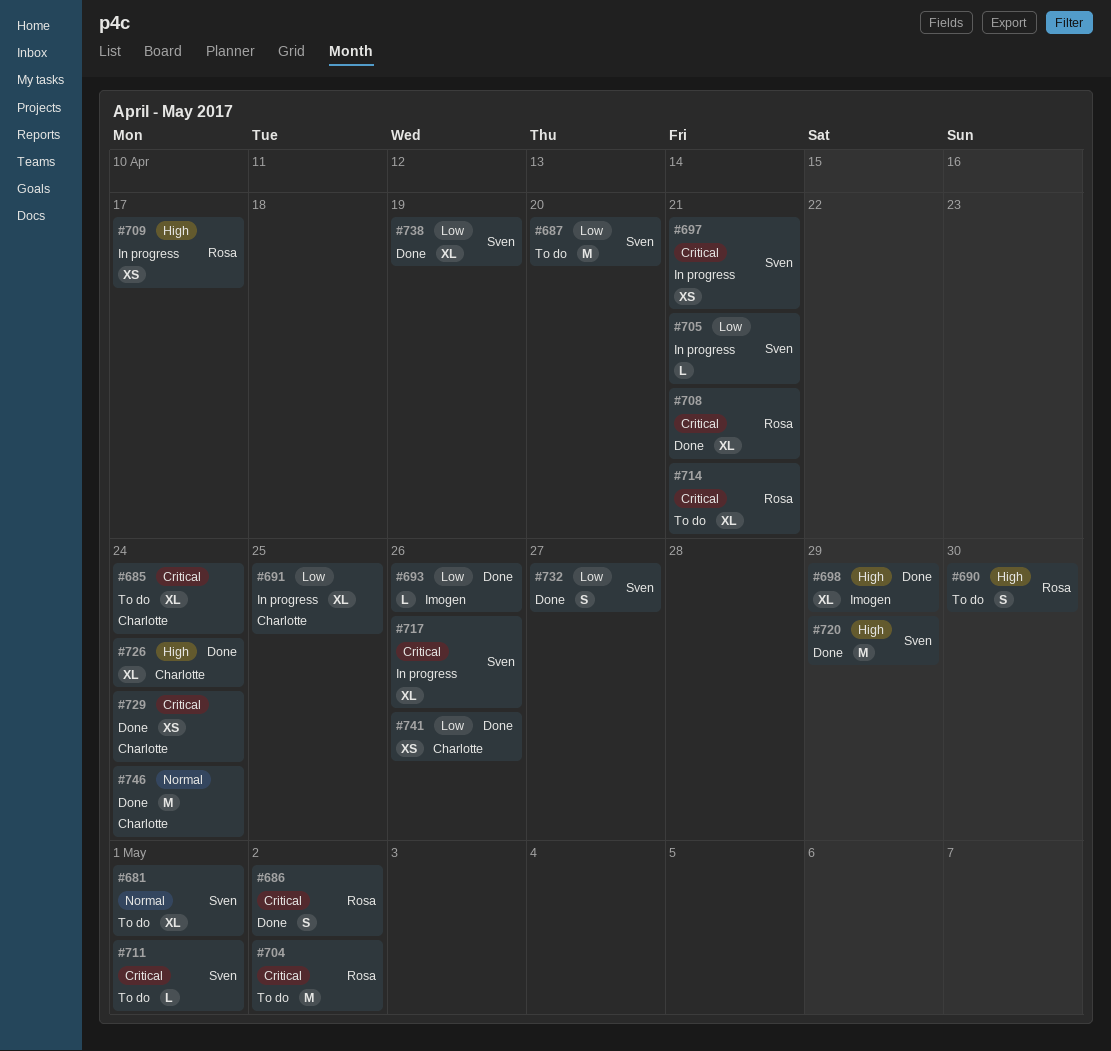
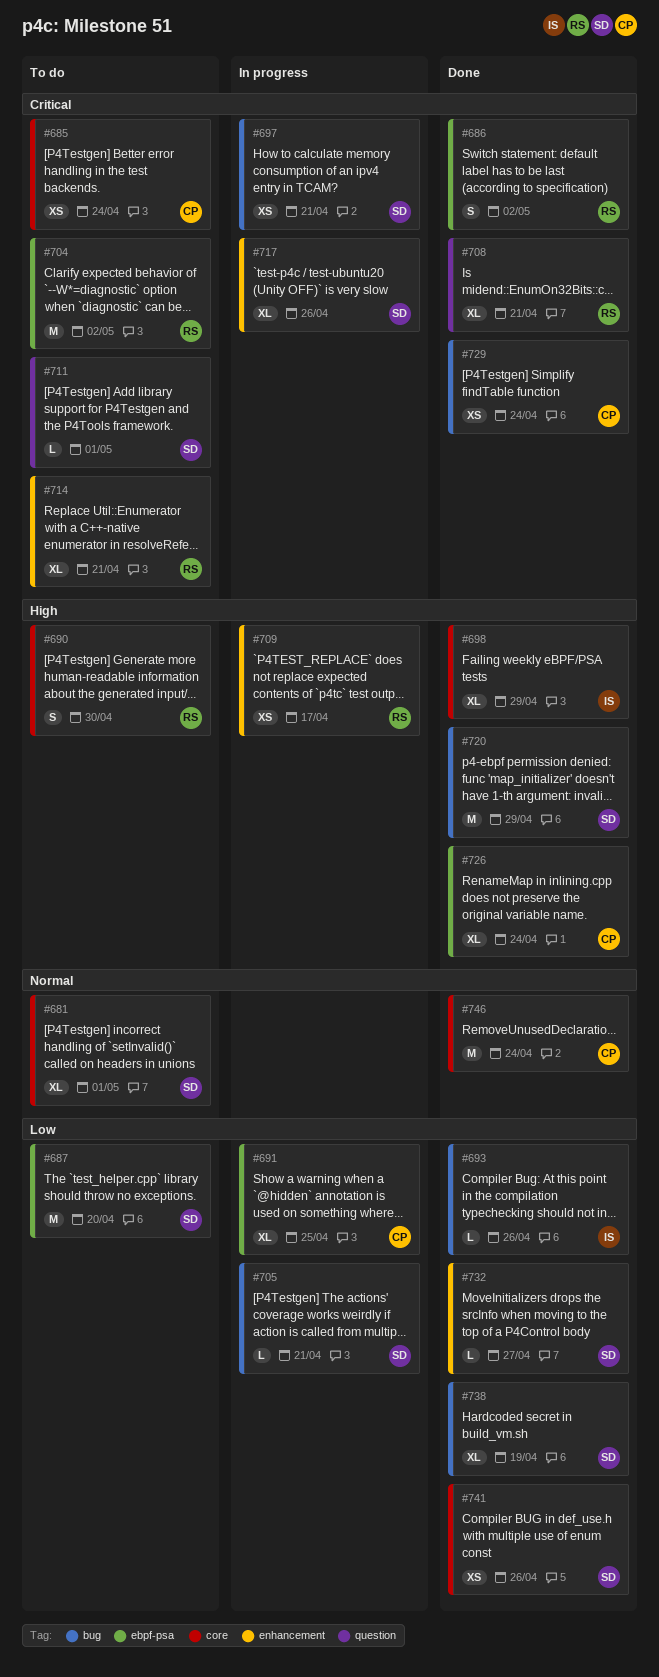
#685, estimate: XL -> XS
#732, estimate: S -> L
#741, owner: Charlotte -> Sven

